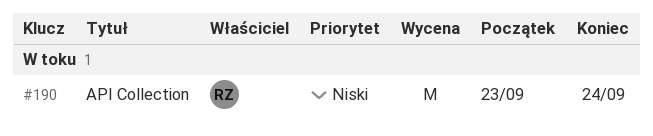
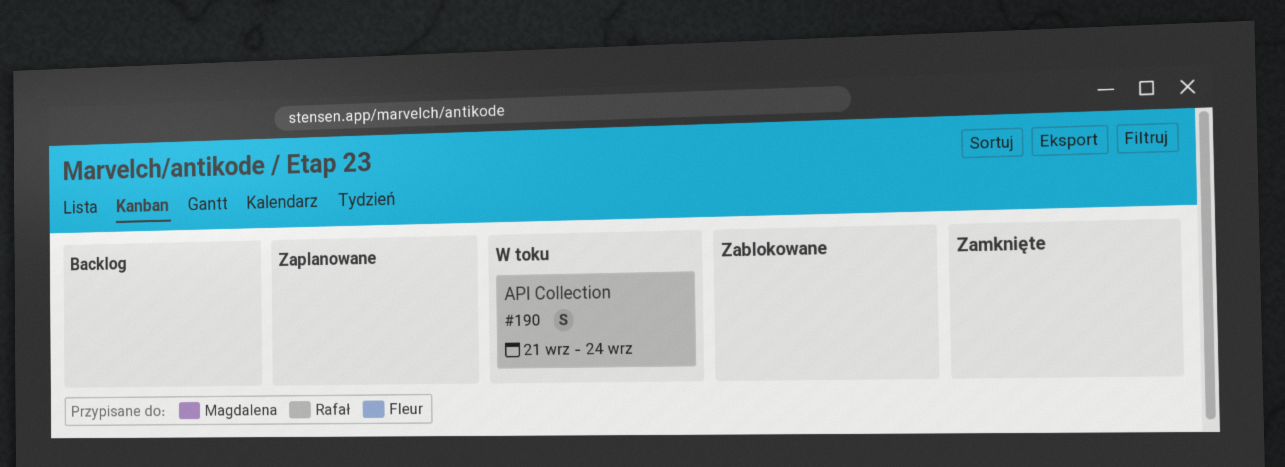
#190, estimate: M -> S
#190, start: Sep 23 -> Sep 21

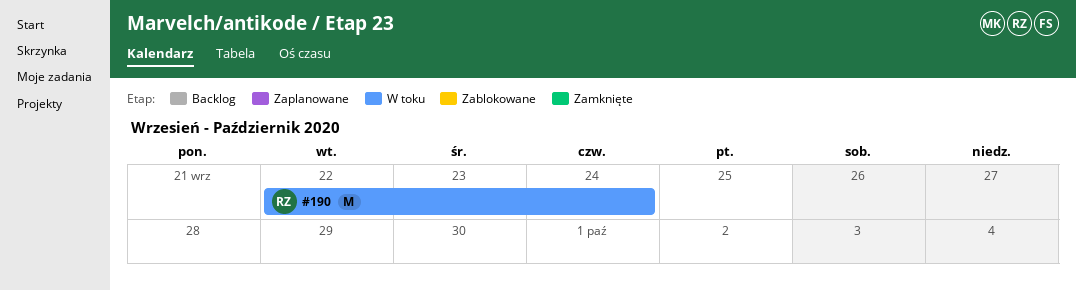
#190, estimate: S -> M
#190, start: Sep 21 -> Sep 22

